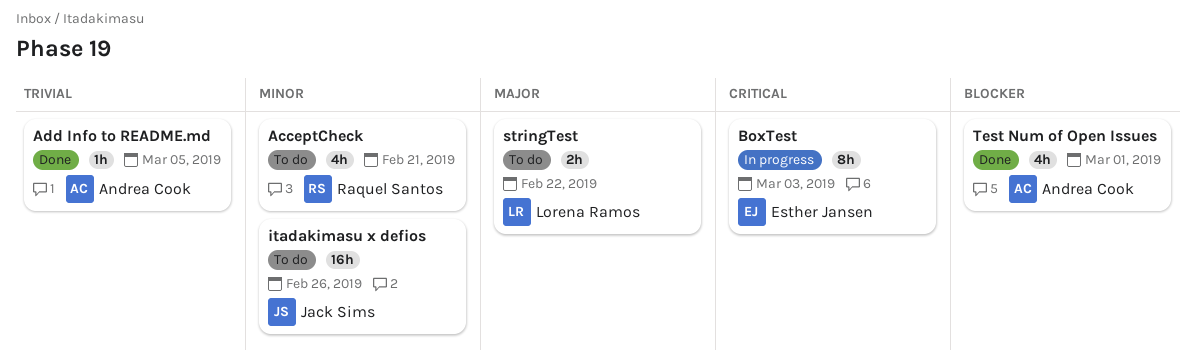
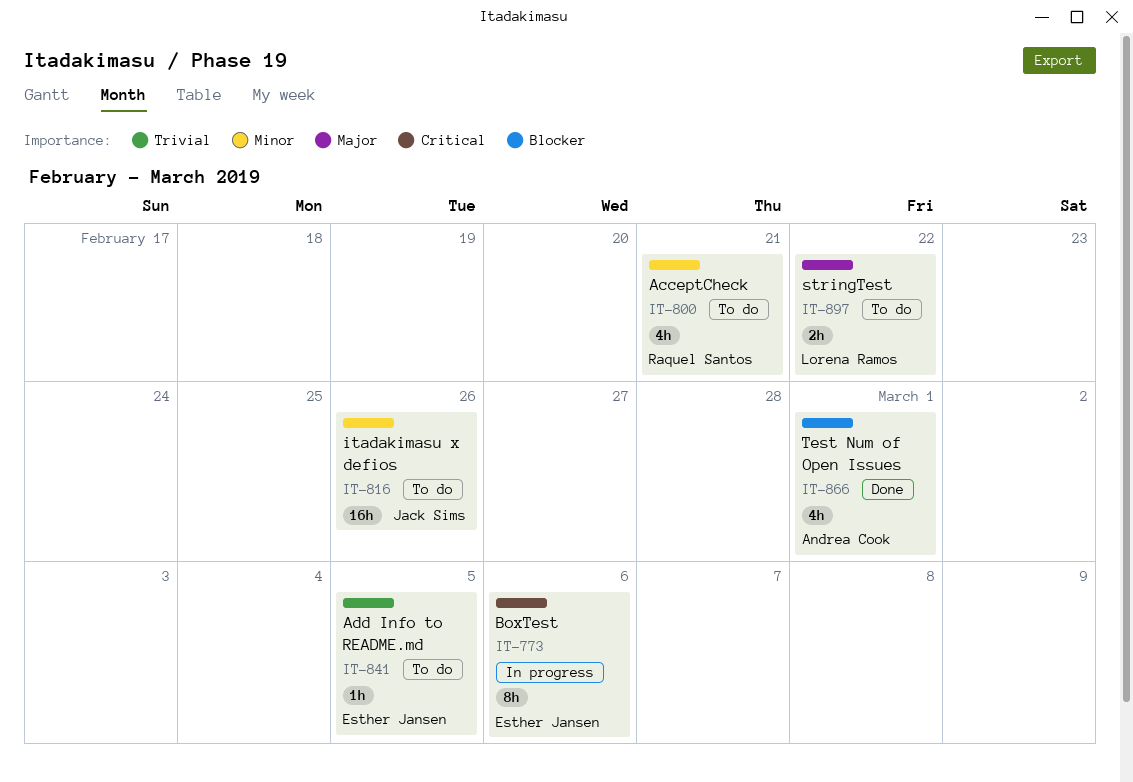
Add Info to README.md, status: Done -> To do
Add Info to README.md, owner: Andrea Cook -> Esther Jansen
BoxTest, due: Mar 3 -> Mar 6

